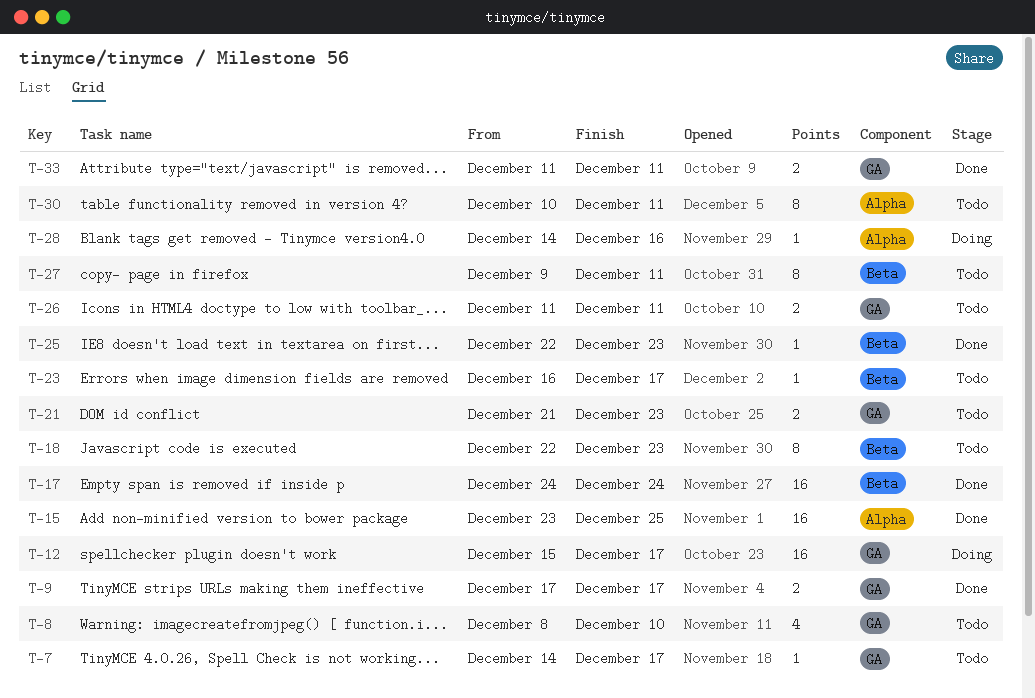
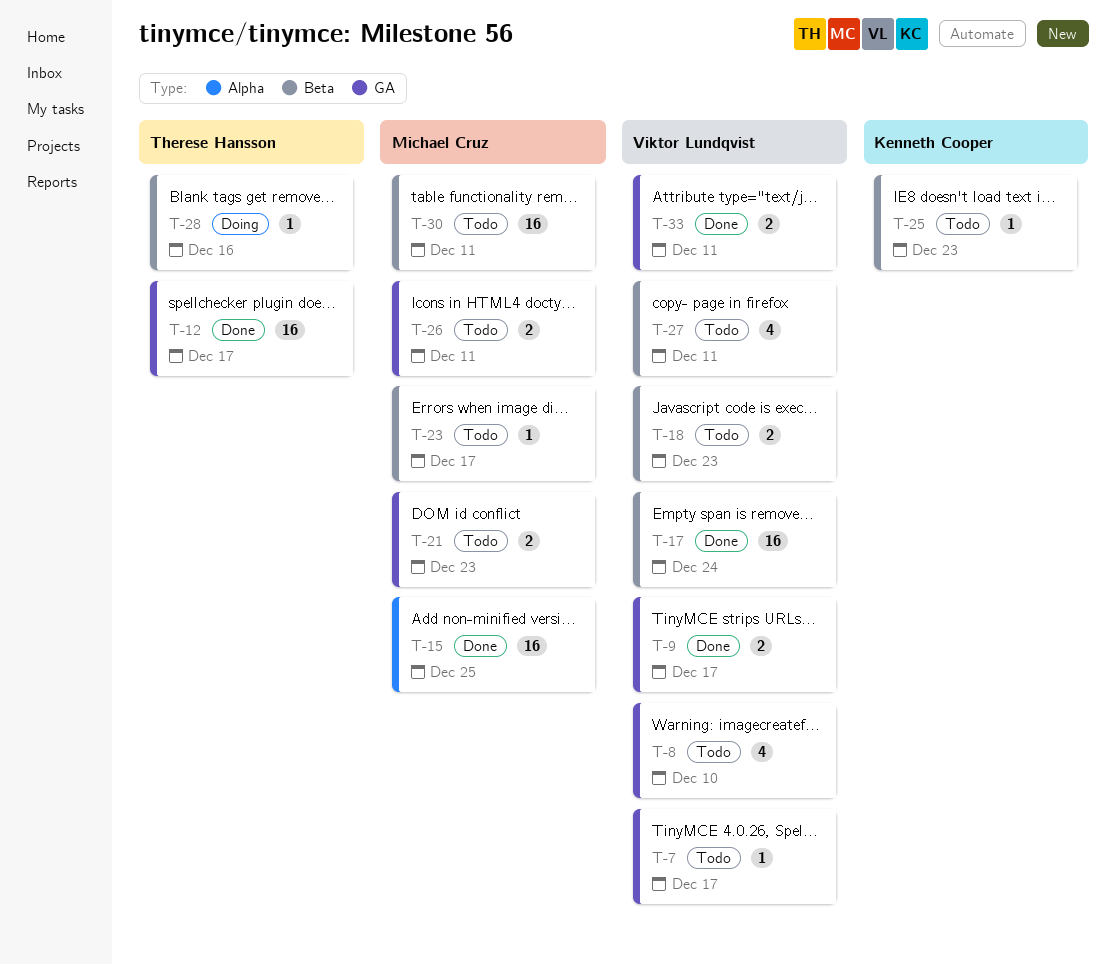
T-12, status: Doing -> Done
T-18, estimate: 8 -> 2
T-25, status: Done -> Todo
T-27, estimate: 8 -> 4
T-28, label: Alpha -> Beta
T-30, label: Alpha -> Beta
T-30, estimate: 8 -> 16

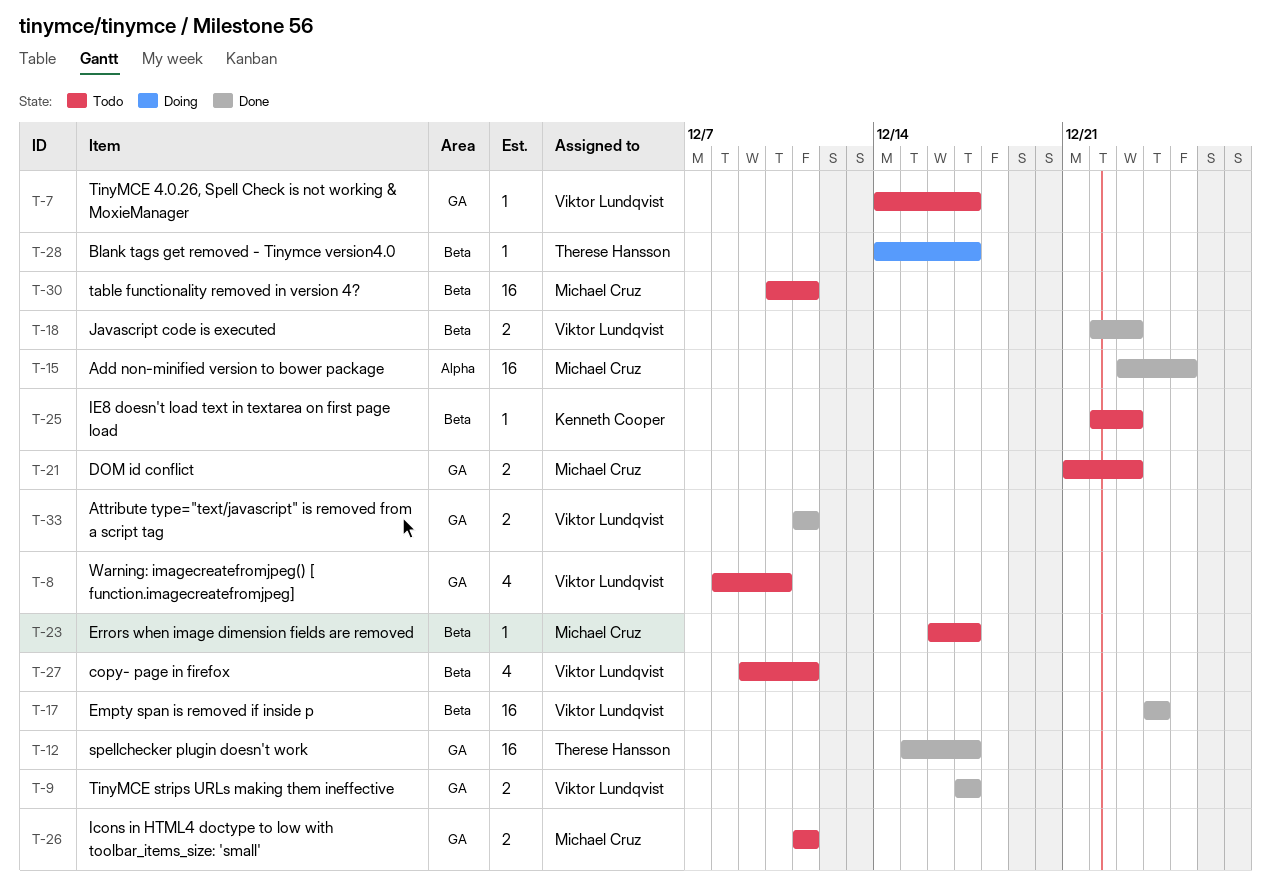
T-18, status: Todo -> Done
T-28, due: Dec 16 -> Dec 17

